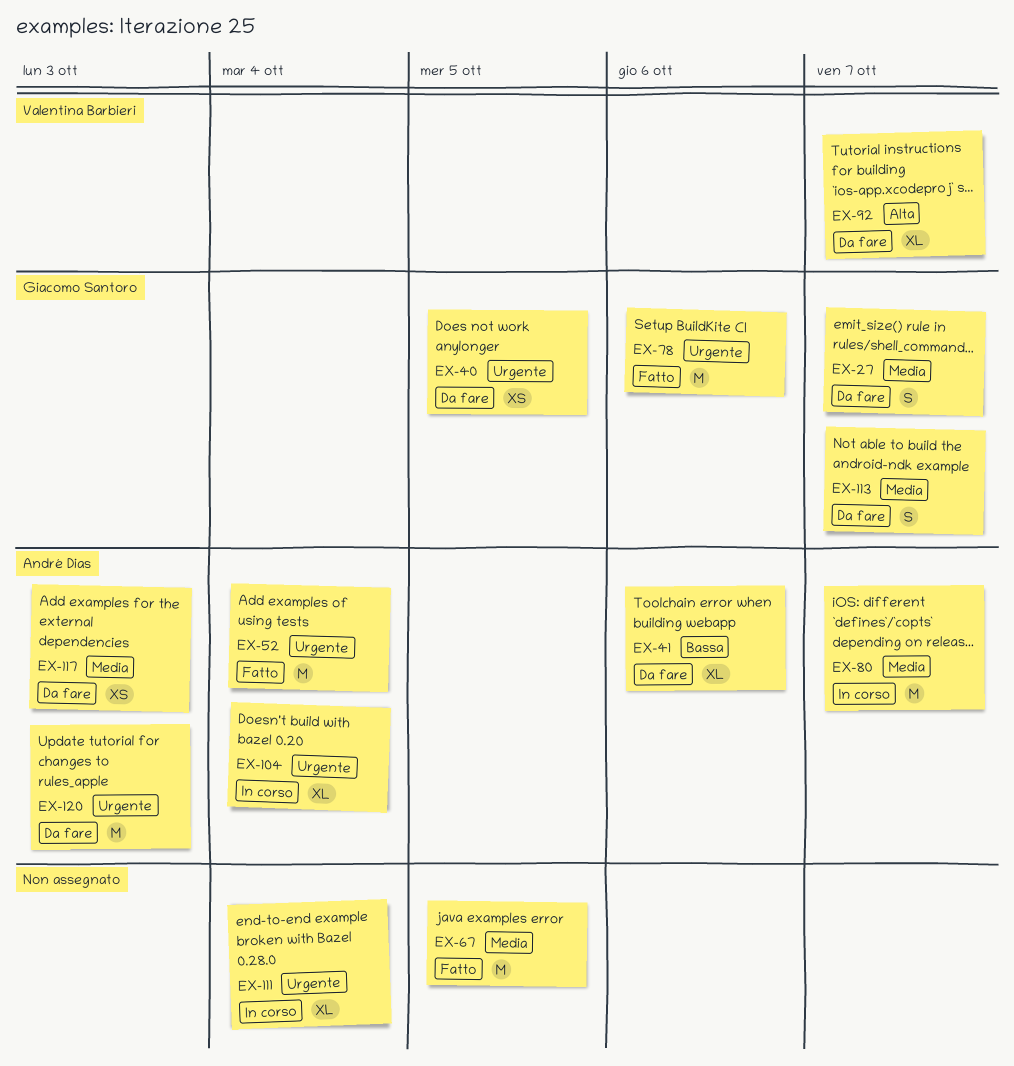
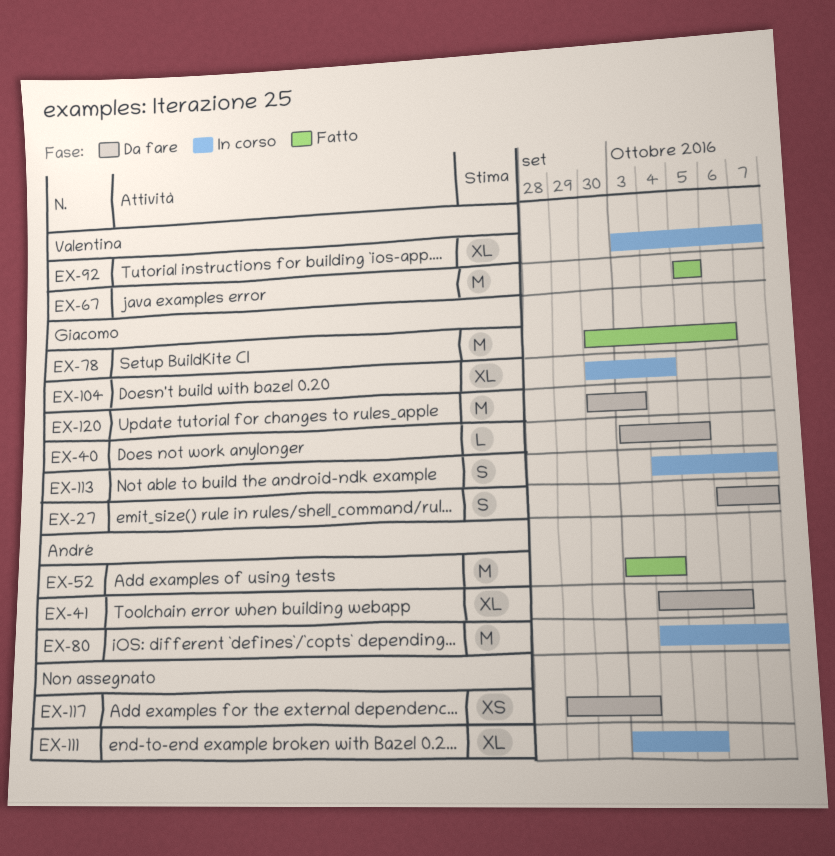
EX-40, estimate: XS -> L
EX-67, owner: none -> Valentina Barbieri
EX-92, status: Da fare -> In corso
EX-104, owner: André Dias -> Giacomo Santoro
EX-111, due: Oct 4 -> Oct 5
EX-113, status: Da fare -> In corso
EX-117, owner: André Dias -> none
EX-120, owner: André Dias -> Giacomo Santoro

